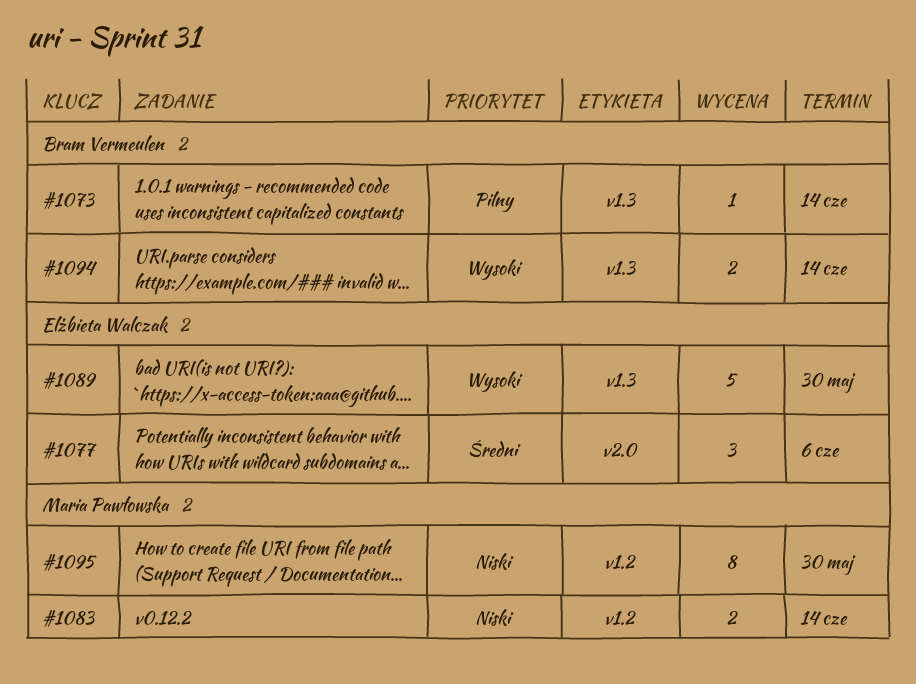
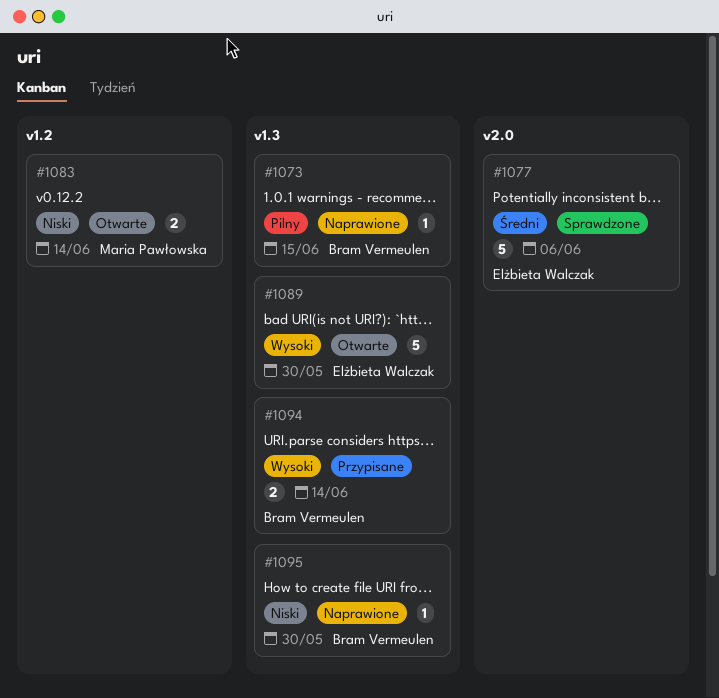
#1073, due: Jun 14 -> Jun 15
#1077, estimate: 3 -> 5
#1095, owner: Maria Pawłowska -> Bram Vermeulen
#1095, label: v1.2 -> v1.3
#1095, estimate: 8 -> 1

